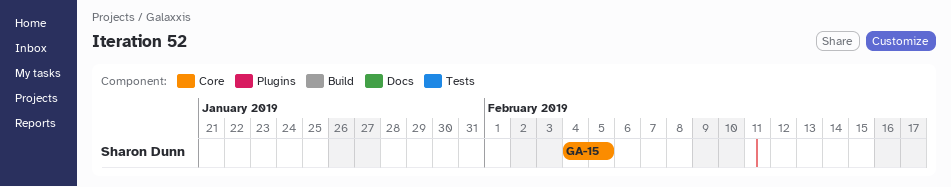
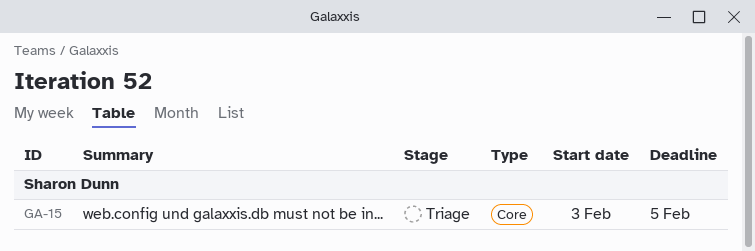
GA-15, start: Feb 4 -> Feb 3

